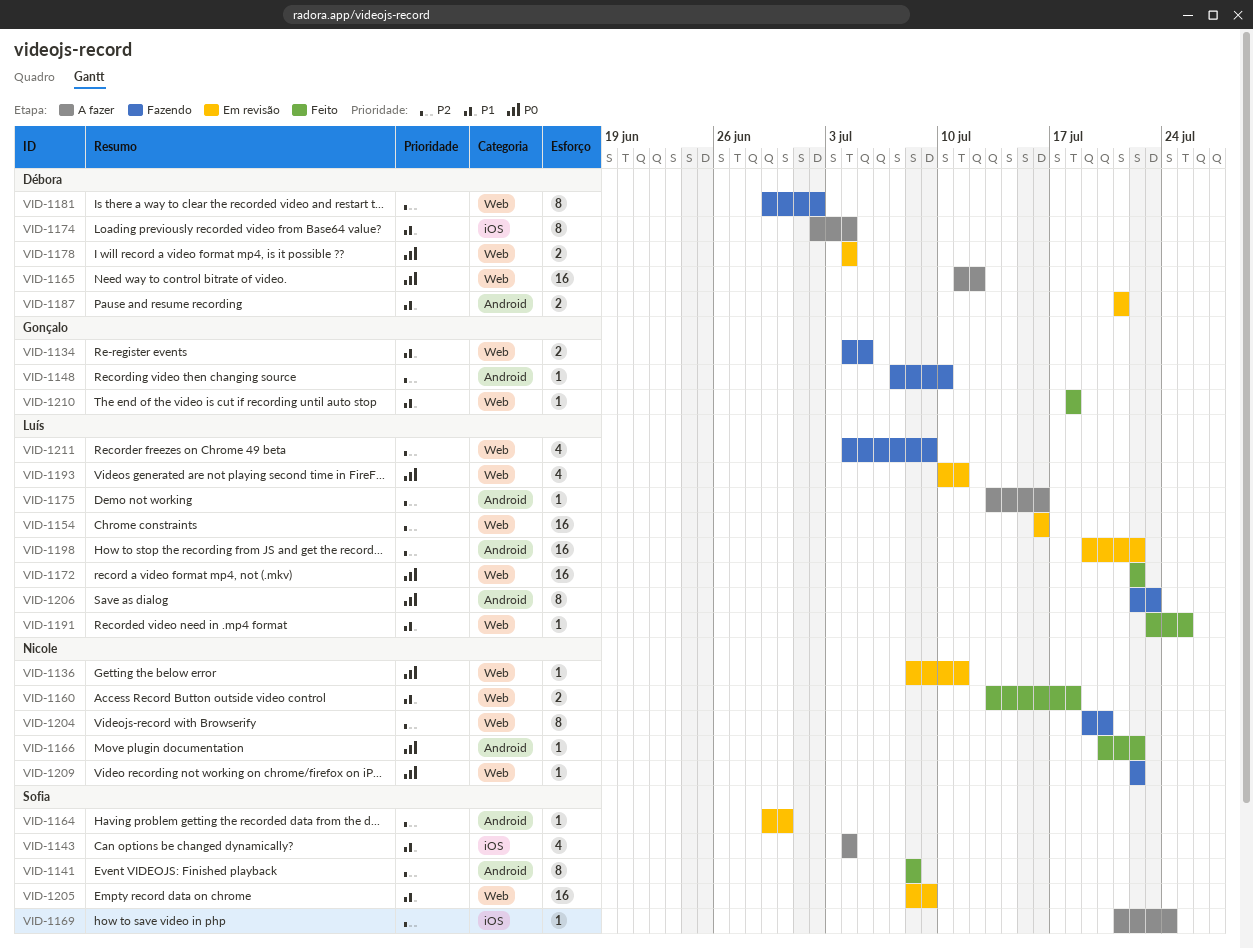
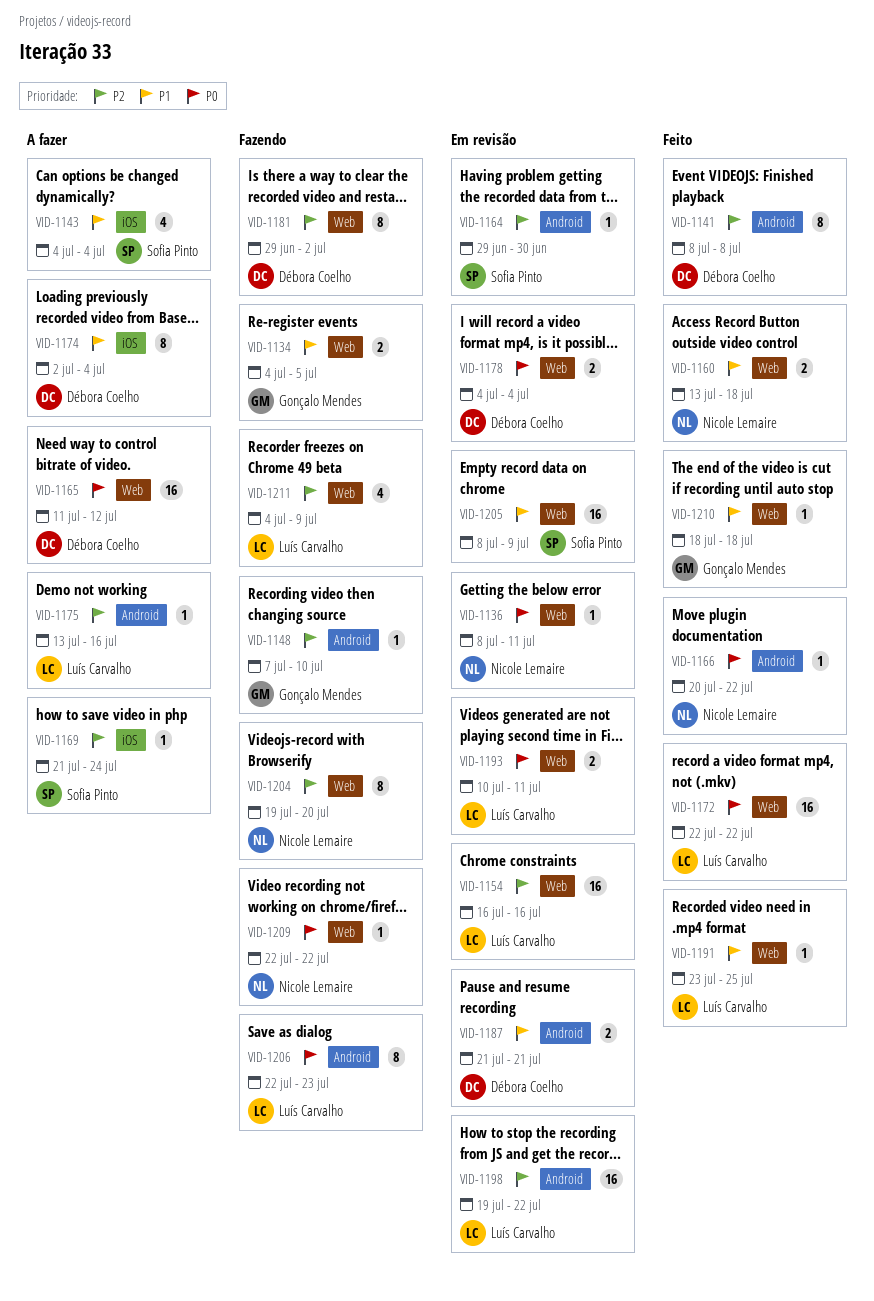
VID-1141, owner: Sofia Pinto -> Débora Coelho
VID-1193, estimate: 4 -> 2

